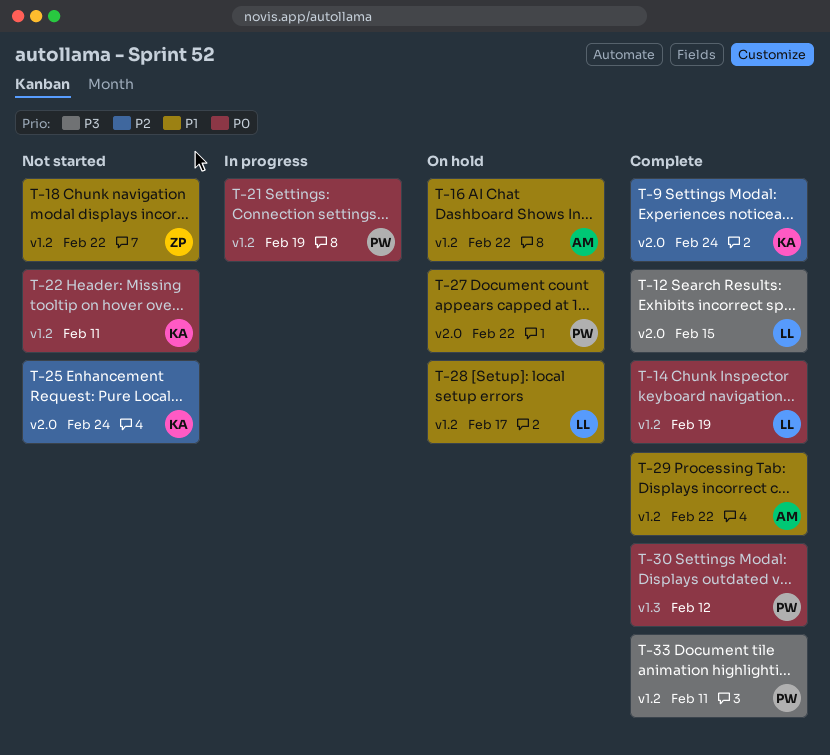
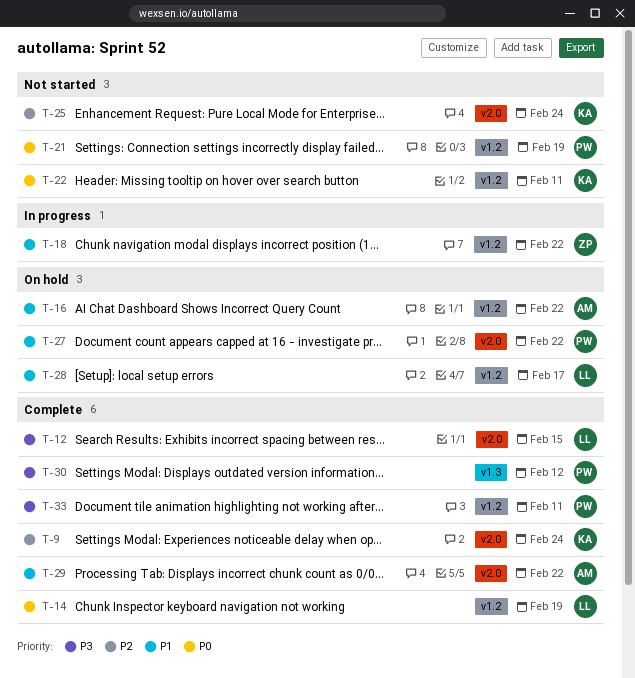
T-18, status: Not started -> In progress
T-21, status: In progress -> Not started
T-29, label: v1.2 -> v2.0
T-30, priority: P0 -> P3

